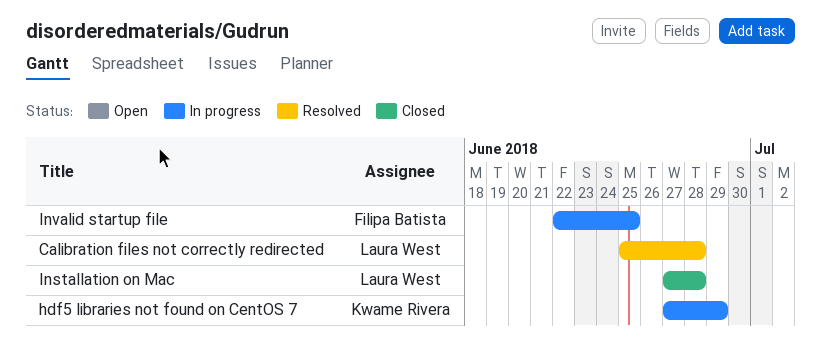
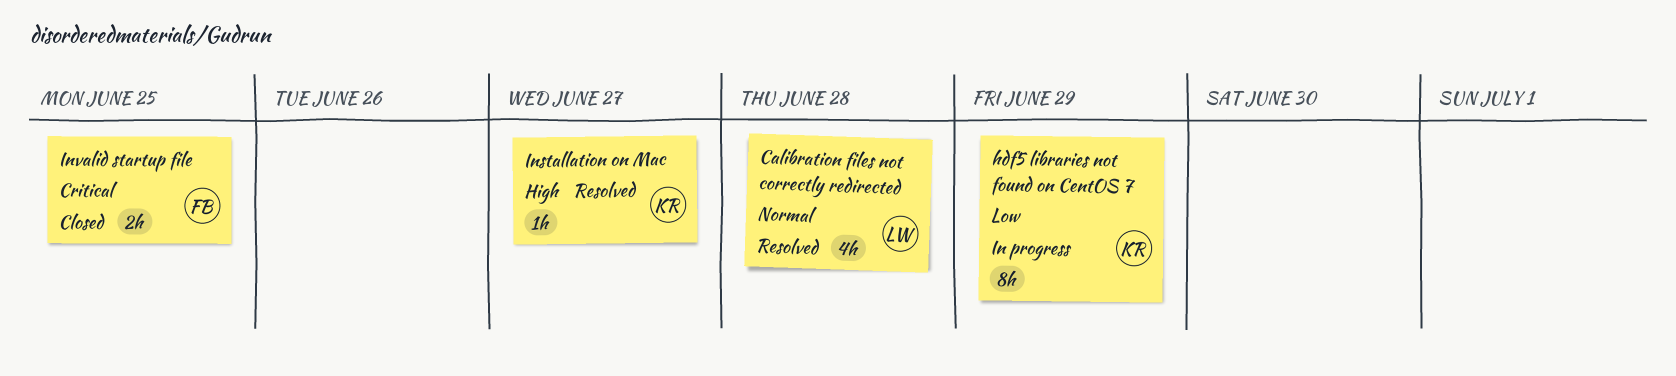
Installation on Mac, status: Closed -> Resolved
Installation on Mac, owner: Laura West -> Kwame Rivera
Installation on Mac, due: Jun 28 -> Jun 27
Invalid startup file, status: In progress -> Closed

